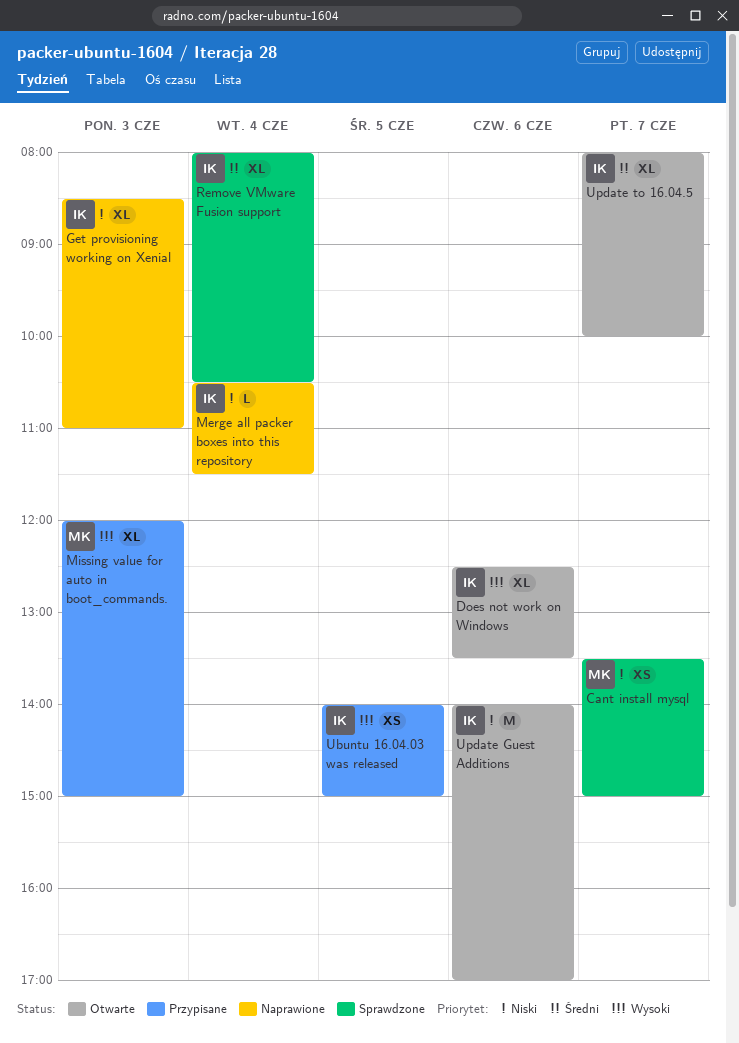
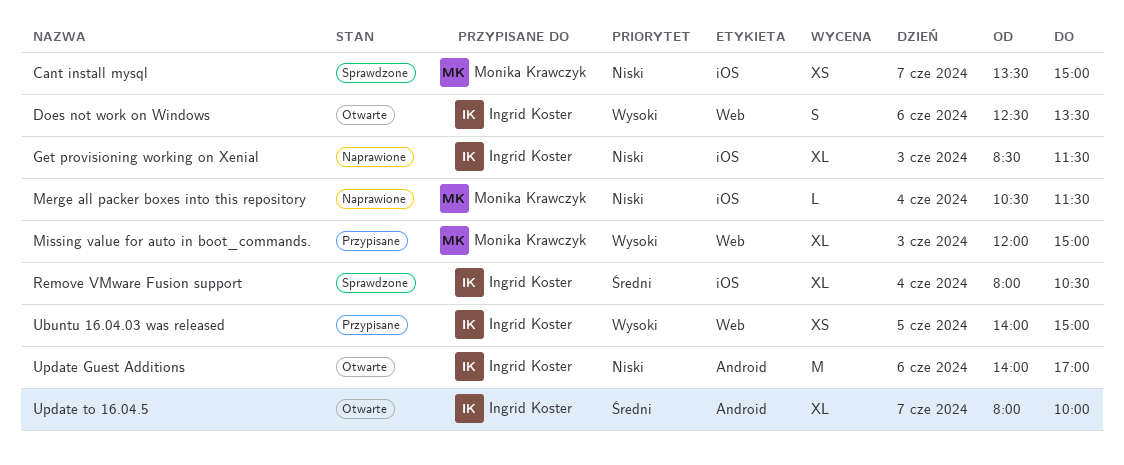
Does not work on Windows, estimate: XL -> S
Get provisioning working on Xenial, ends: 11:00 -> 11:30
Merge all packer boxes into this repository, owner: Ingrid Koster -> Monika Krawczyk

